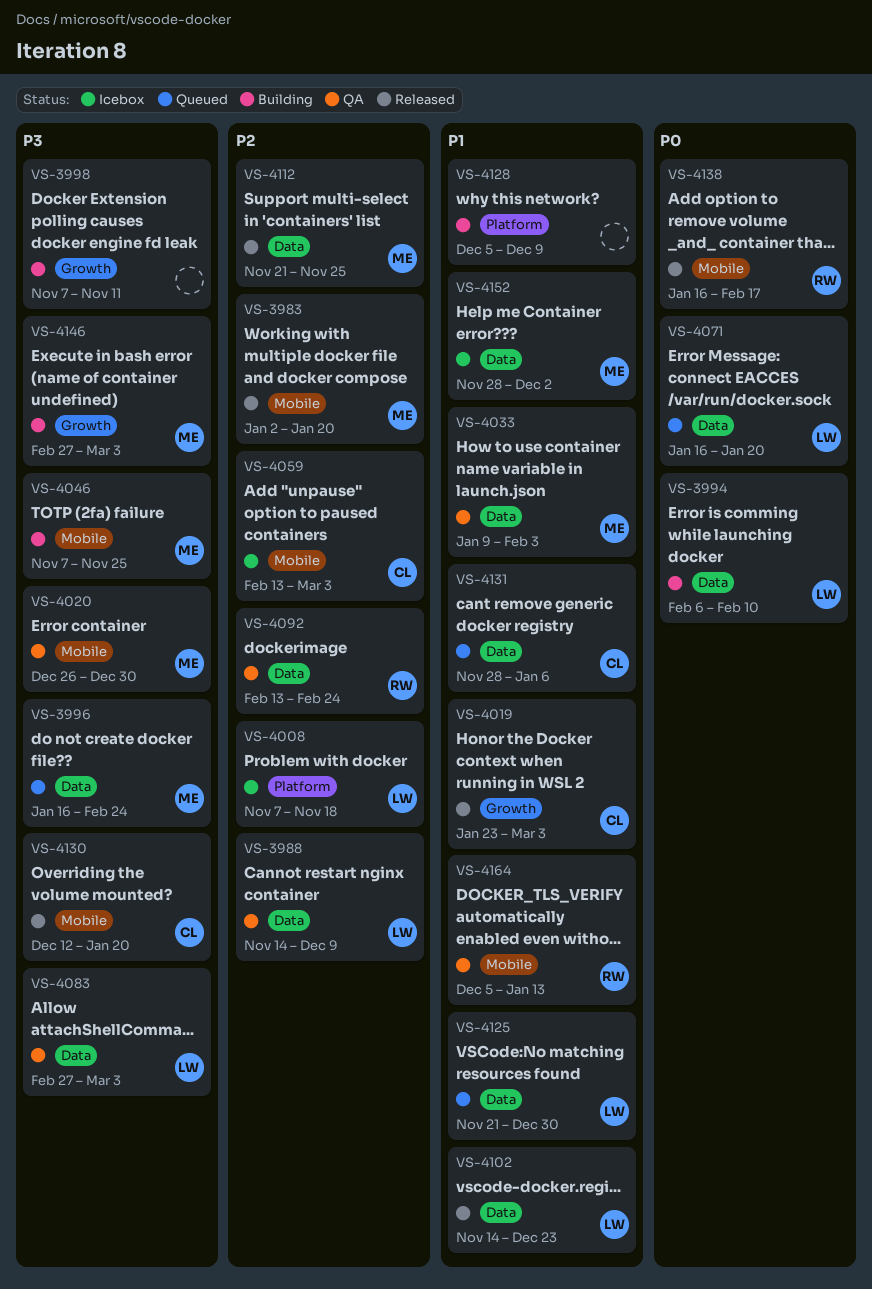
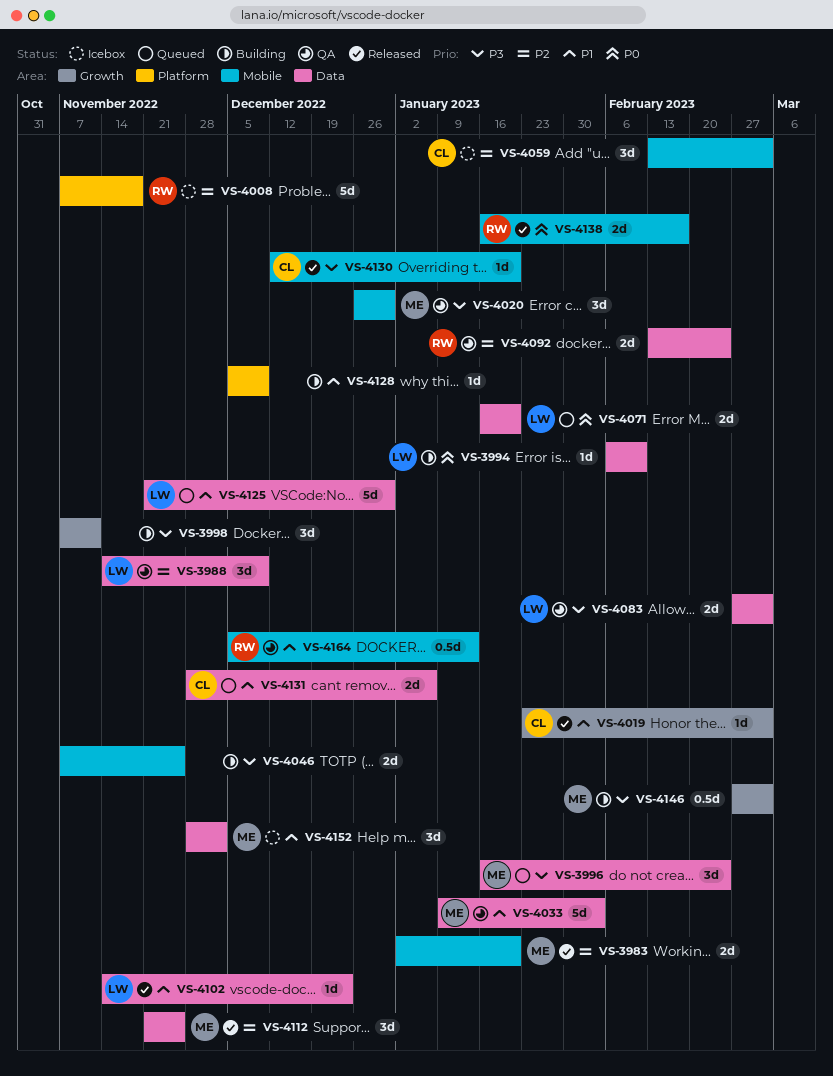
VS-4008, owner: LW -> RW
VS-4046, owner: ME -> none

